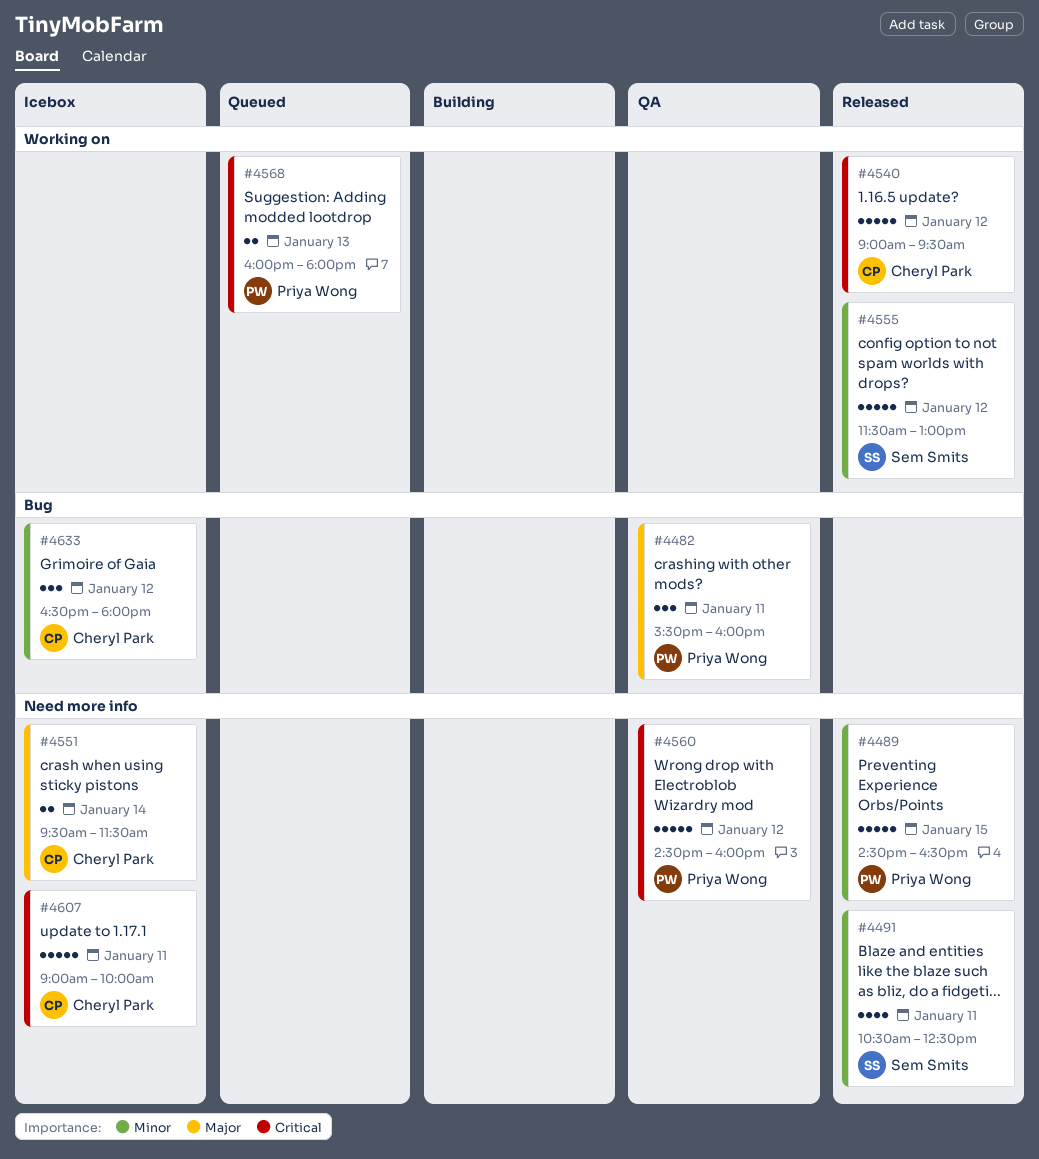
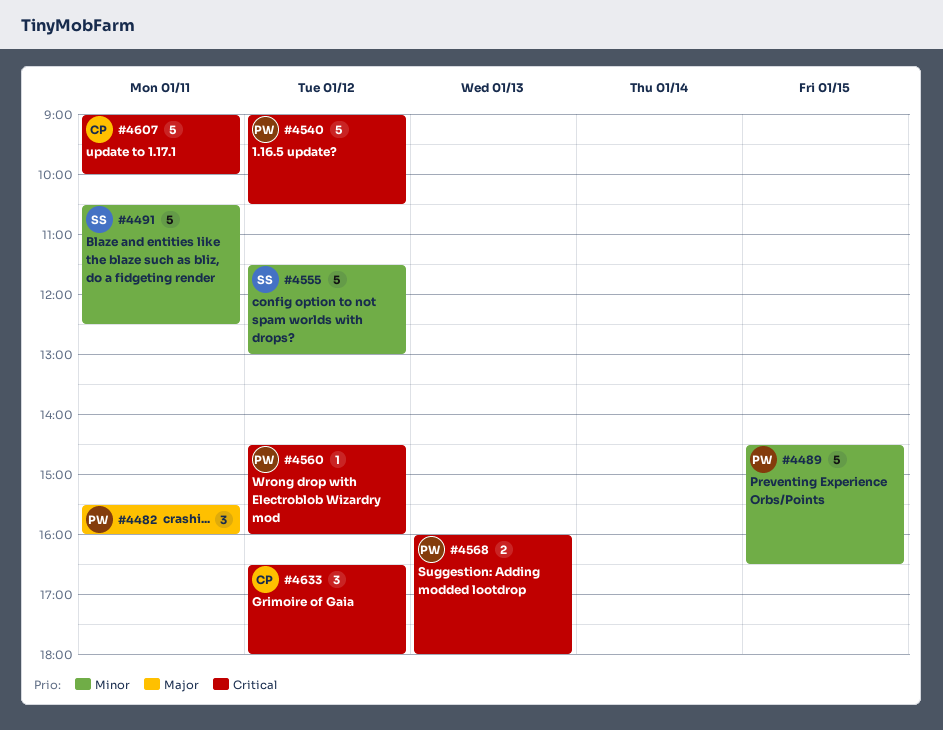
#4491, estimate: 4 -> 5
#4540, owner: Cheryl Park -> Priya Wong
#4540, ends: 09:30 -> 10:30
#4551: present -> none
#4560, estimate: 5 -> 1
#4633, priority: Minor -> Critical

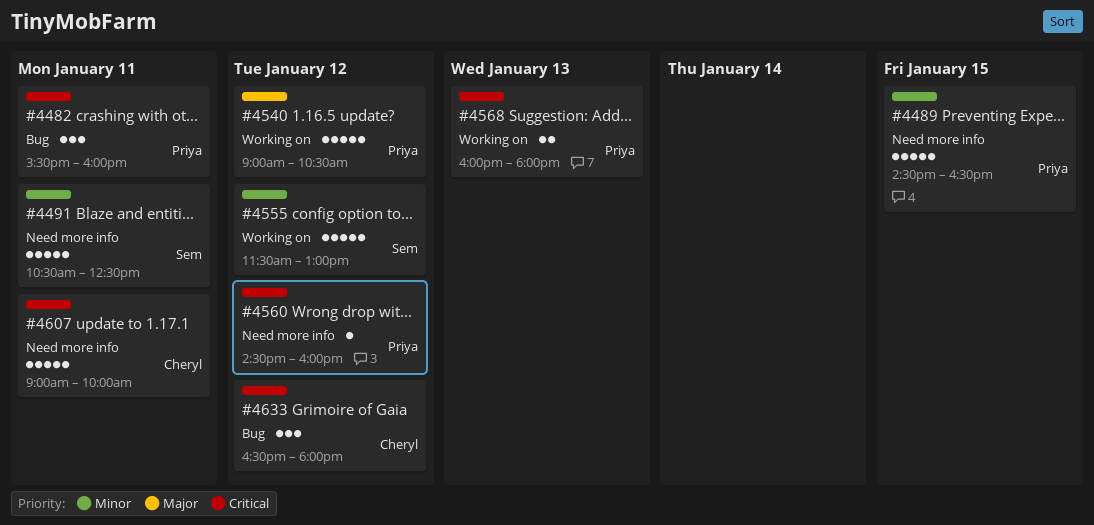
#4482, priority: Major -> Critical
#4540, priority: Critical -> Major

